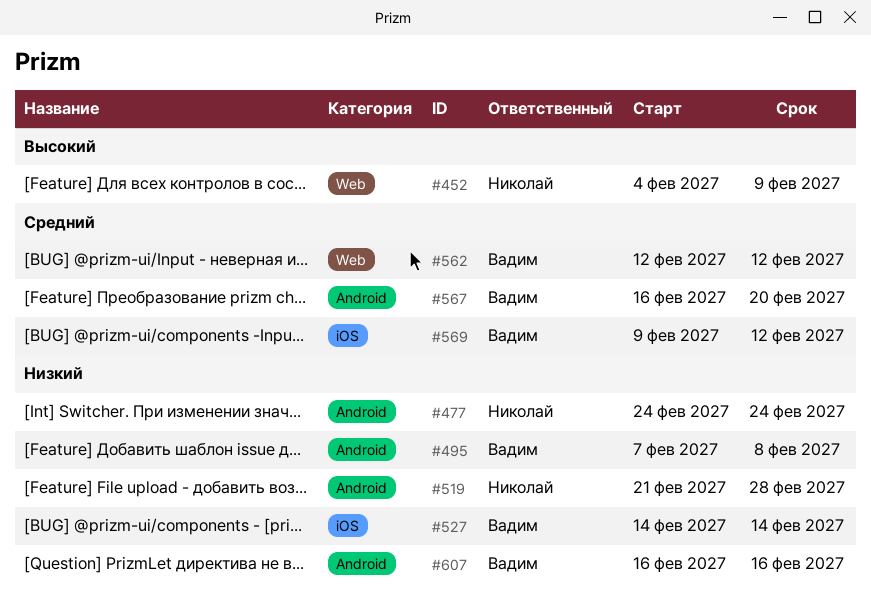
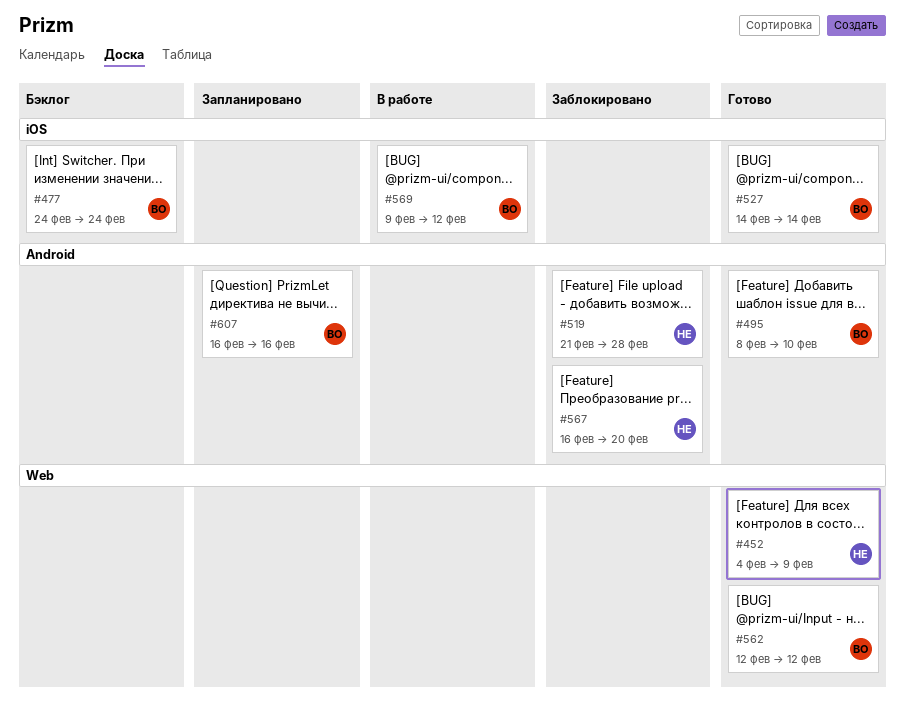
#477, owner: Николай -> Вадим
#477, label: Android -> iOS
#495, start: Feb 7 -> Feb 8
#495, due: Feb 8 -> Feb 10
#567, owner: Вадим -> Николай

